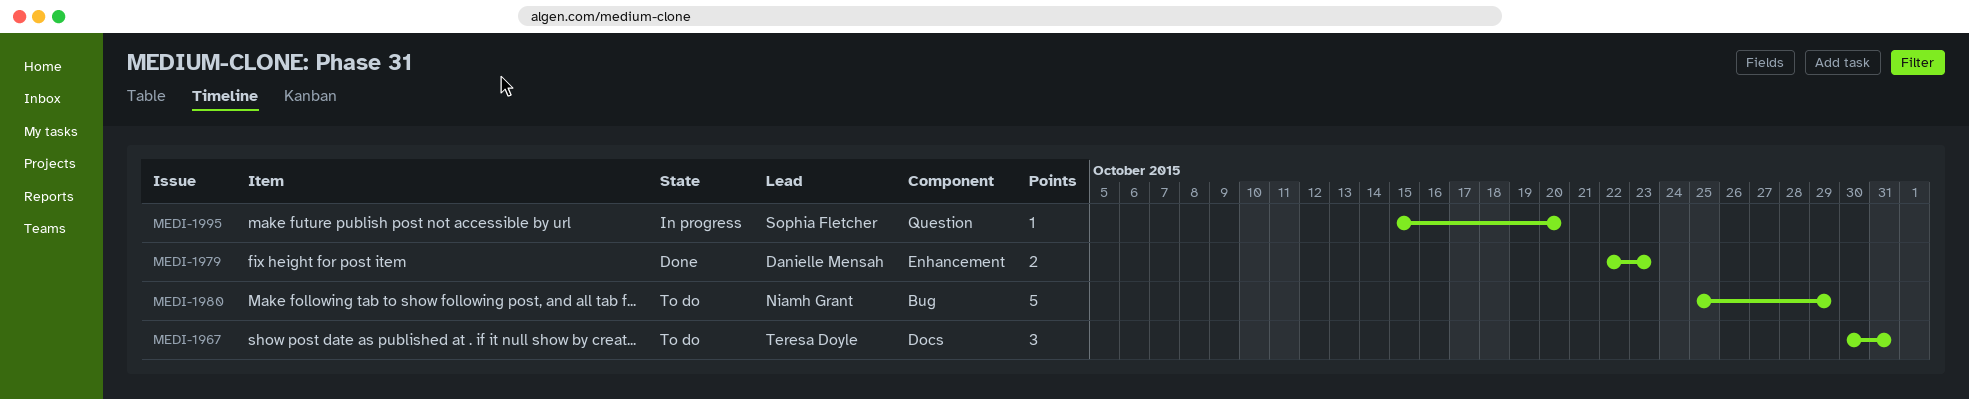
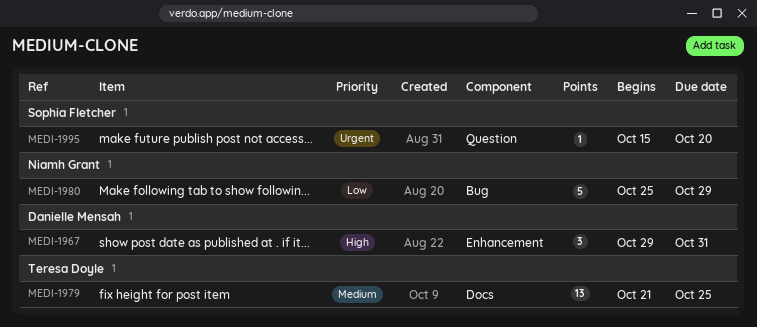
MEDI-1967, owner: Teresa Doyle -> Danielle Mensah
MEDI-1967, label: Docs -> Enhancement
MEDI-1967, start: Oct 30 -> Oct 29
MEDI-1979, owner: Danielle Mensah -> Teresa Doyle
MEDI-1979, label: Enhancement -> Docs
MEDI-1979, estimate: 2 -> 13
MEDI-1979, start: Oct 22 -> Oct 21
MEDI-1979, due: Oct 23 -> Oct 25

